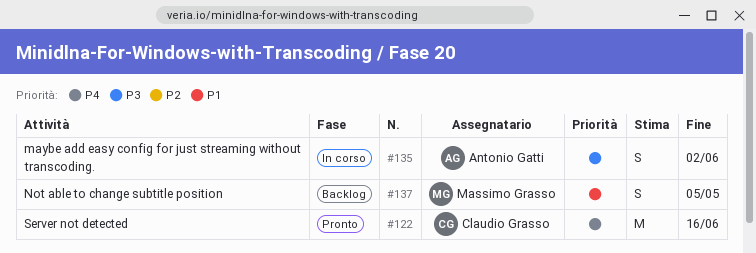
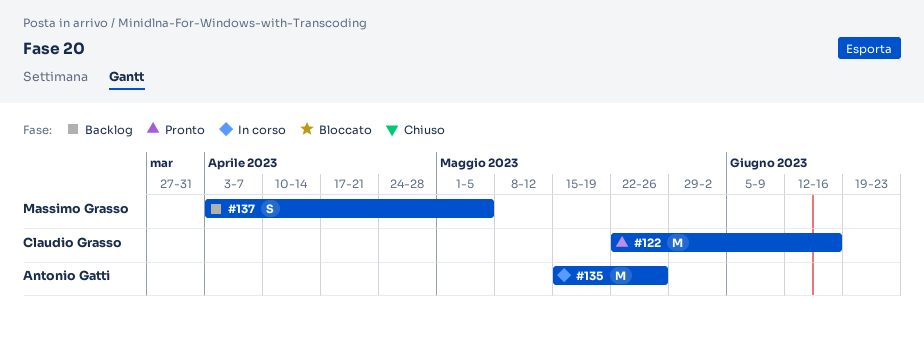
#135, estimate: S -> M
#135, due: Jun 2 -> May 26

